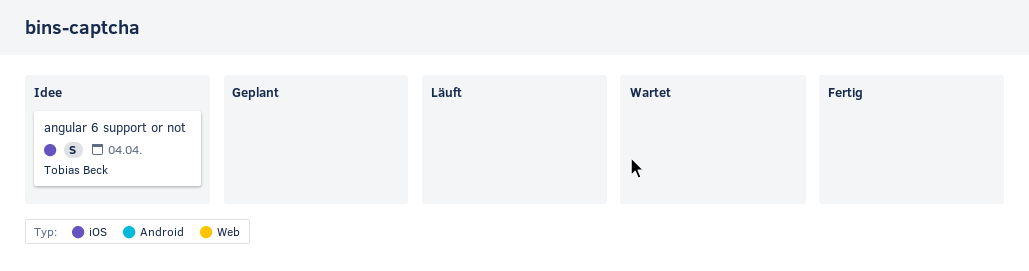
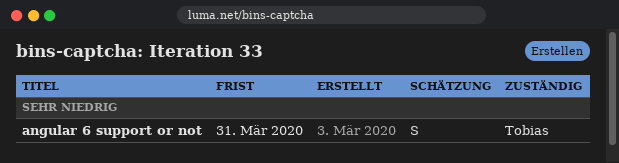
angular 6 support or not, due: Apr 4 -> Mar 31

